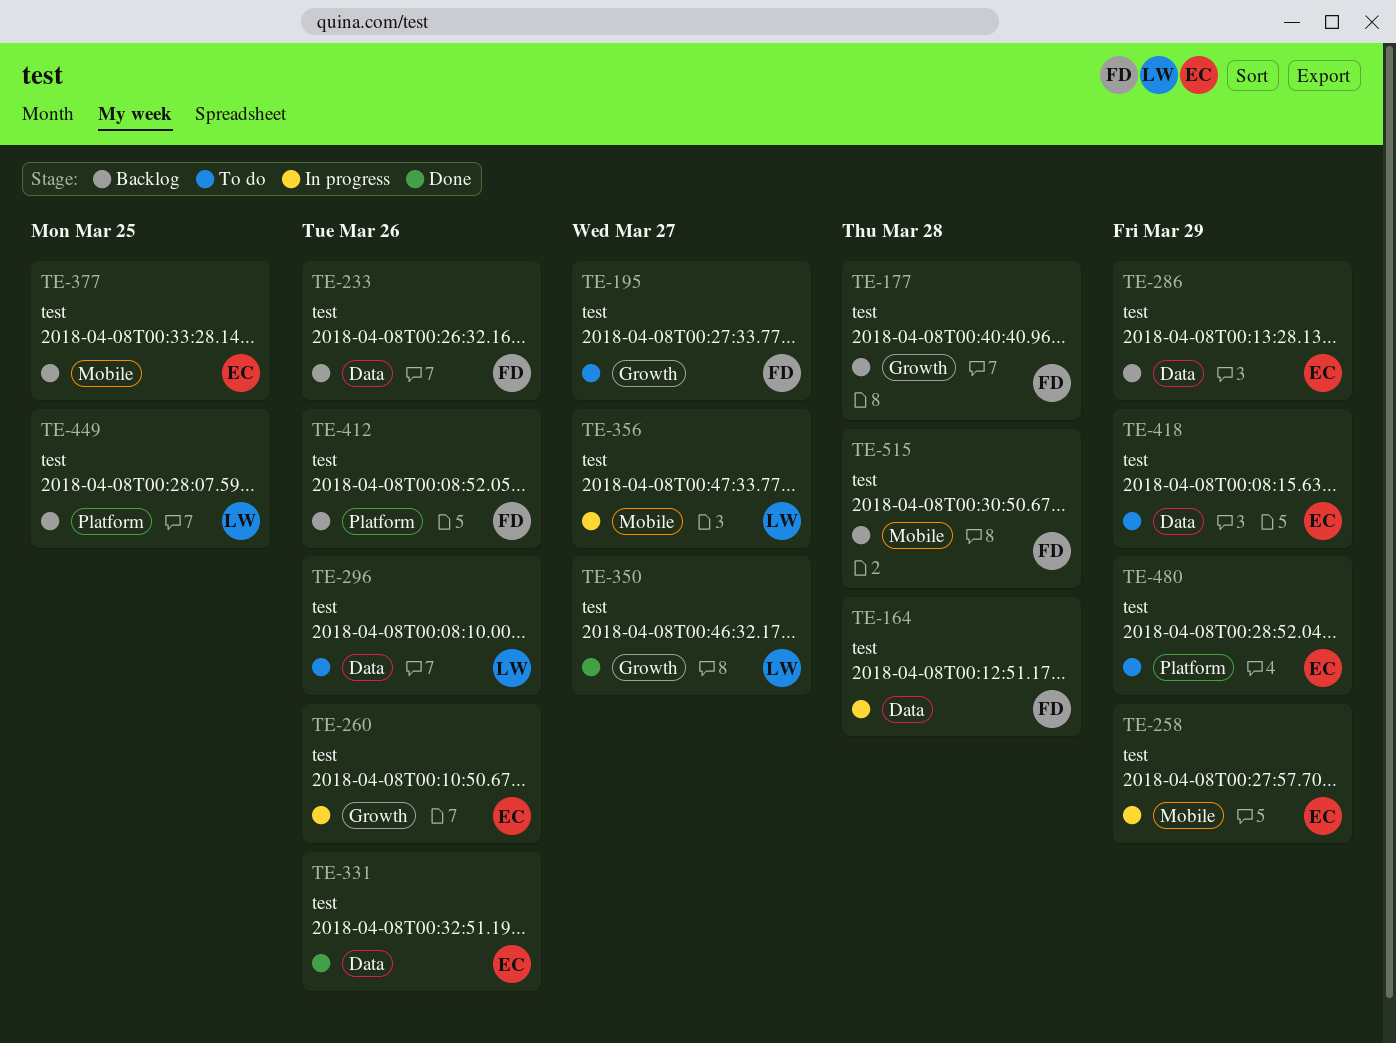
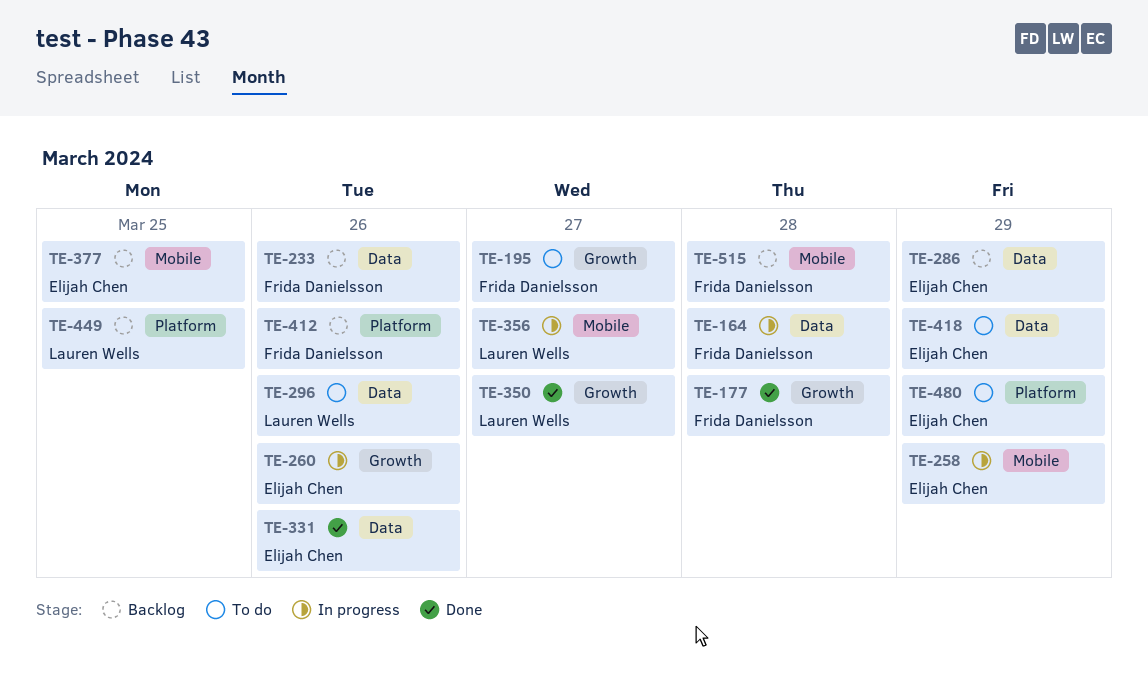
TE-177, status: Backlog -> Done

